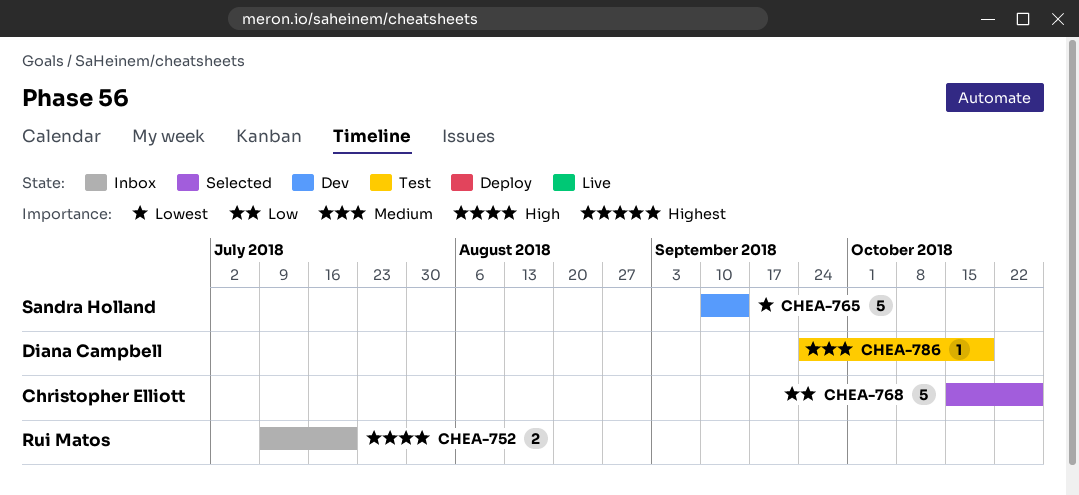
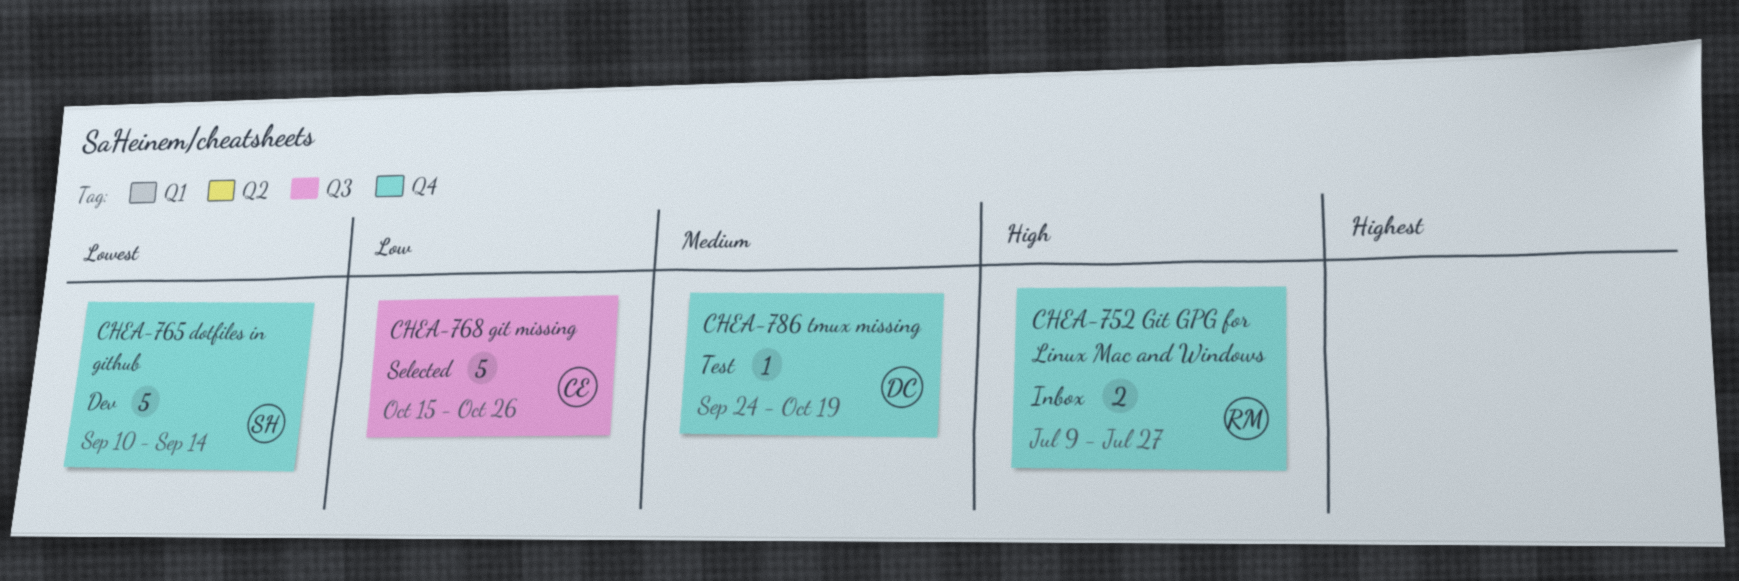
CHEA-752, due: Jul 20 -> Jul 27

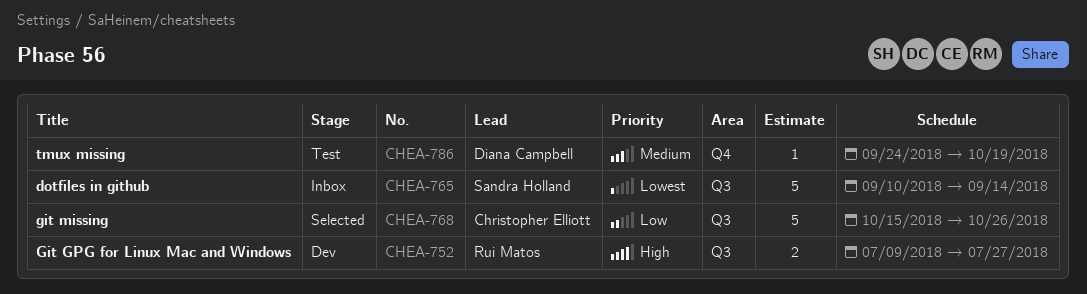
CHEA-752, status: Inbox -> Dev
CHEA-752, label: Q4 -> Q3
CHEA-765, status: Dev -> Inbox
CHEA-765, label: Q4 -> Q3

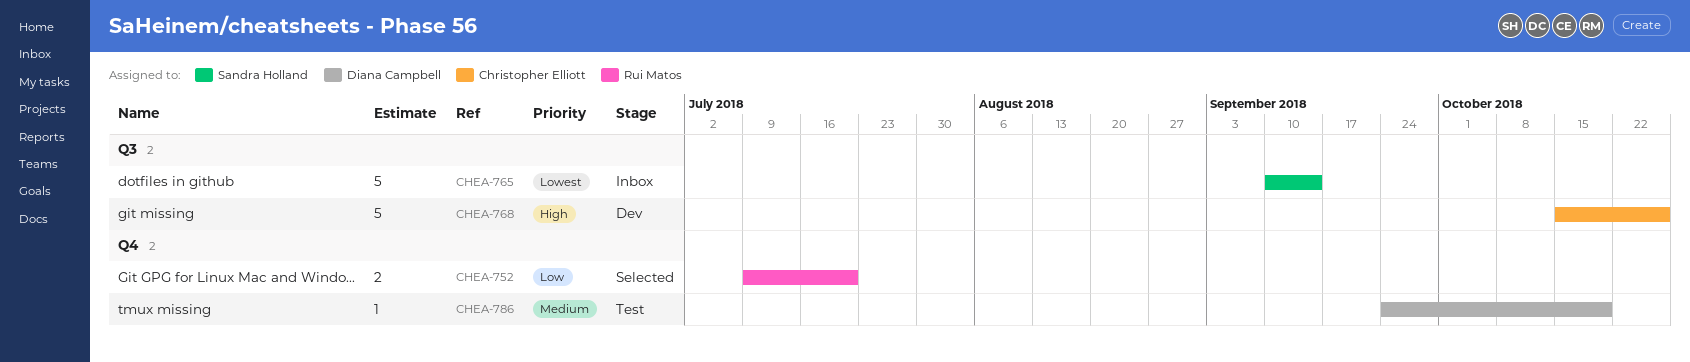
CHEA-752, status: Dev -> Selected
CHEA-752, priority: High -> Low
CHEA-752, label: Q3 -> Q4
CHEA-752, due: Jul 27 -> Jul 20
CHEA-768, status: Selected -> Dev
CHEA-768, priority: Low -> High

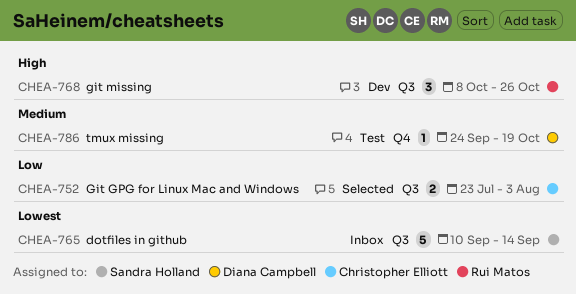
CHEA-752, owner: Rui Matos -> Christopher Elliott
CHEA-752, label: Q4 -> Q3
CHEA-752, start: Jul 9 -> Jul 23
CHEA-752, due: Jul 20 -> Aug 3
CHEA-768, owner: Christopher Elliott -> Rui Matos
CHEA-768, estimate: 5 -> 3
CHEA-768, start: Oct 15 -> Oct 8

